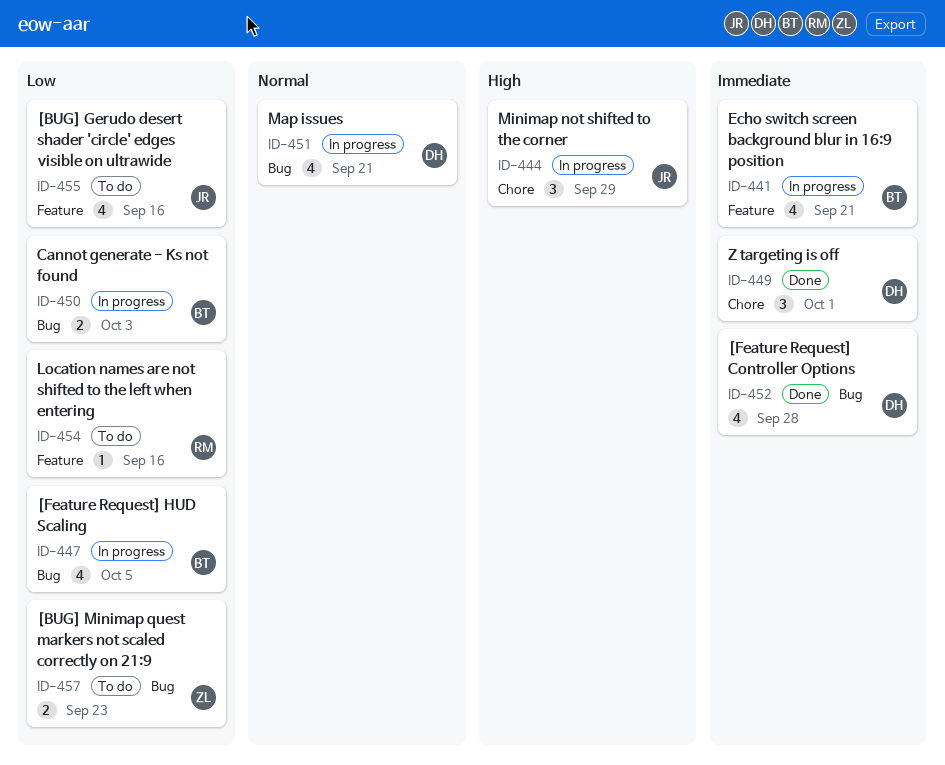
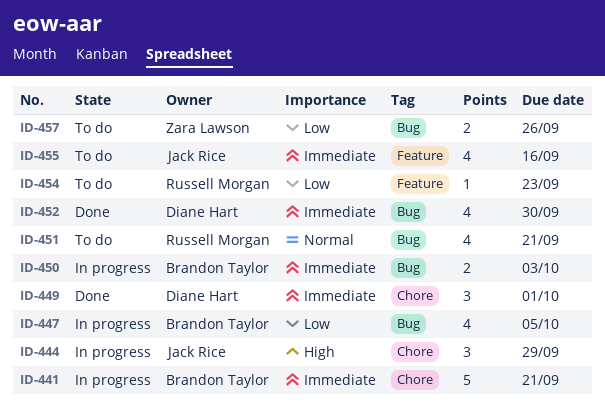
ID-441, label: Feature -> Chore
ID-441, estimate: 4 -> 5
ID-450, priority: Low -> Immediate
ID-451, status: In progress -> To do
ID-451, owner: Diane Hart -> Russell Morgan
ID-452, due: Sep 28 -> Sep 30
ID-454, due: Sep 16 -> Sep 23
ID-455, priority: Low -> Immediate
ID-457, due: Sep 23 -> Sep 26

